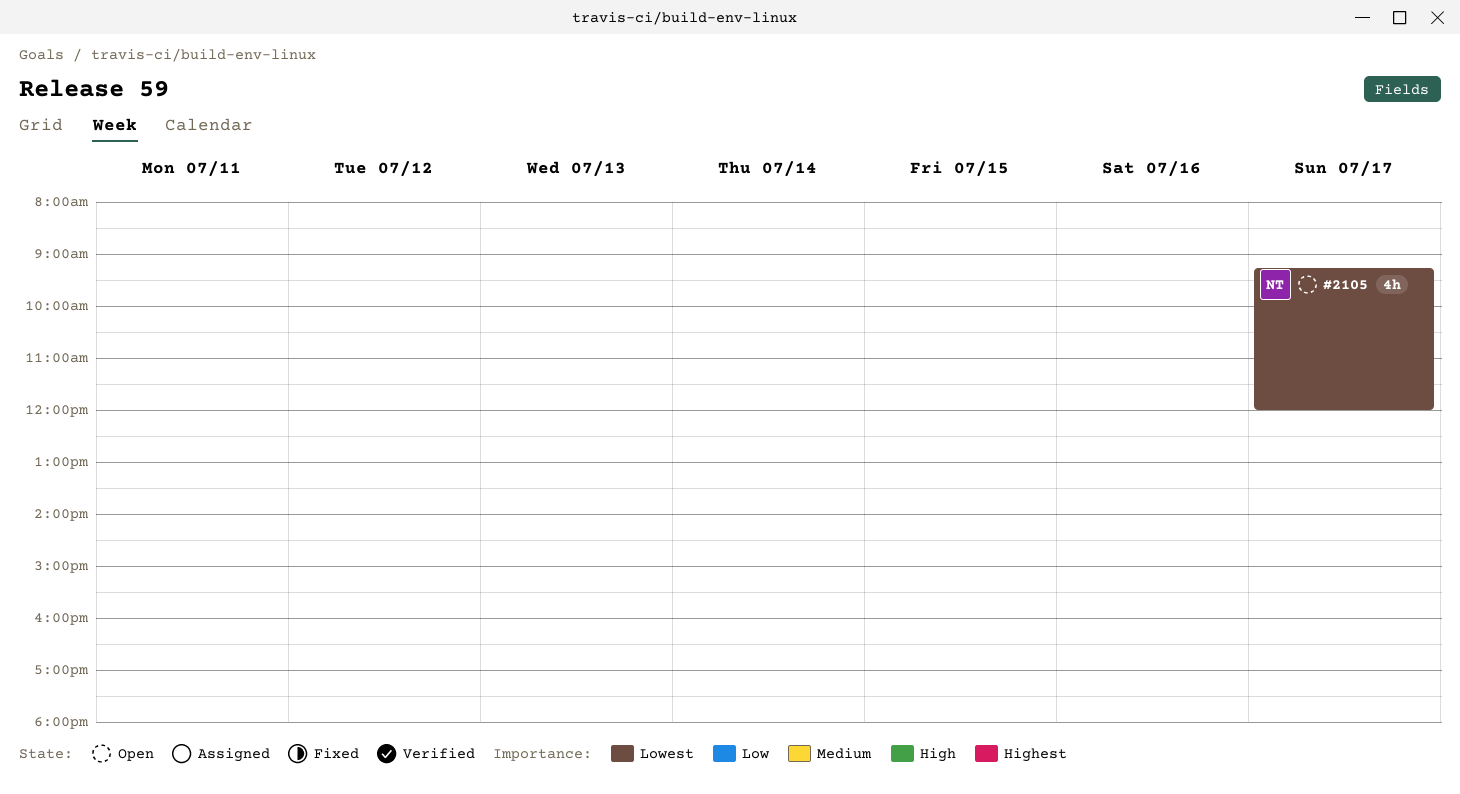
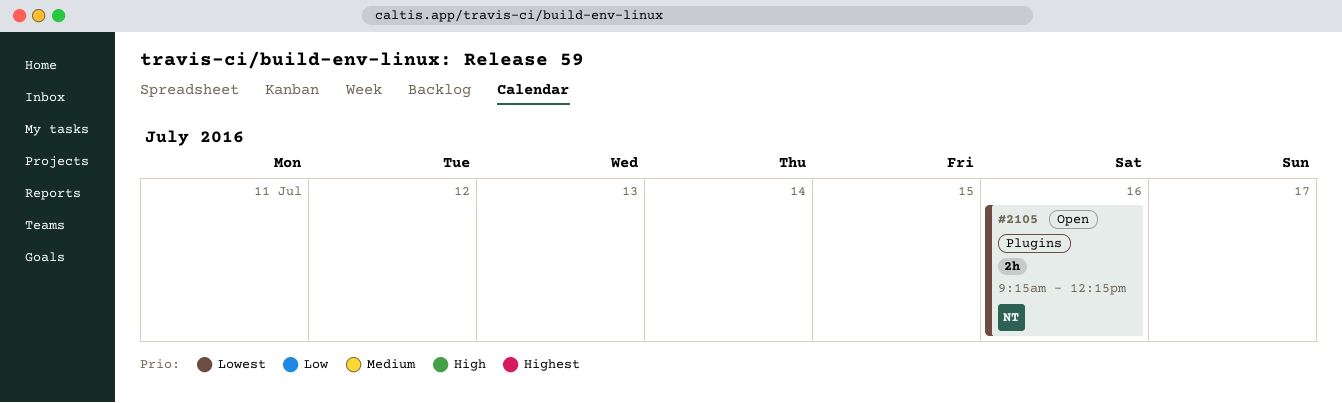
#2105, estimate: 4h -> 2h
#2105, day: Jul 17 -> Jul 16
#2105, ends: 12:00 -> 12:15

